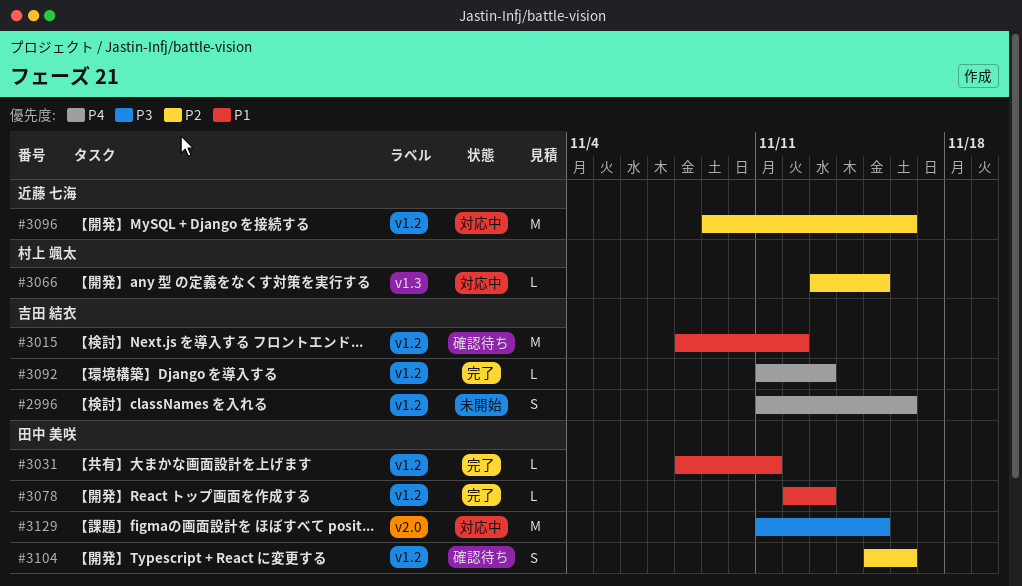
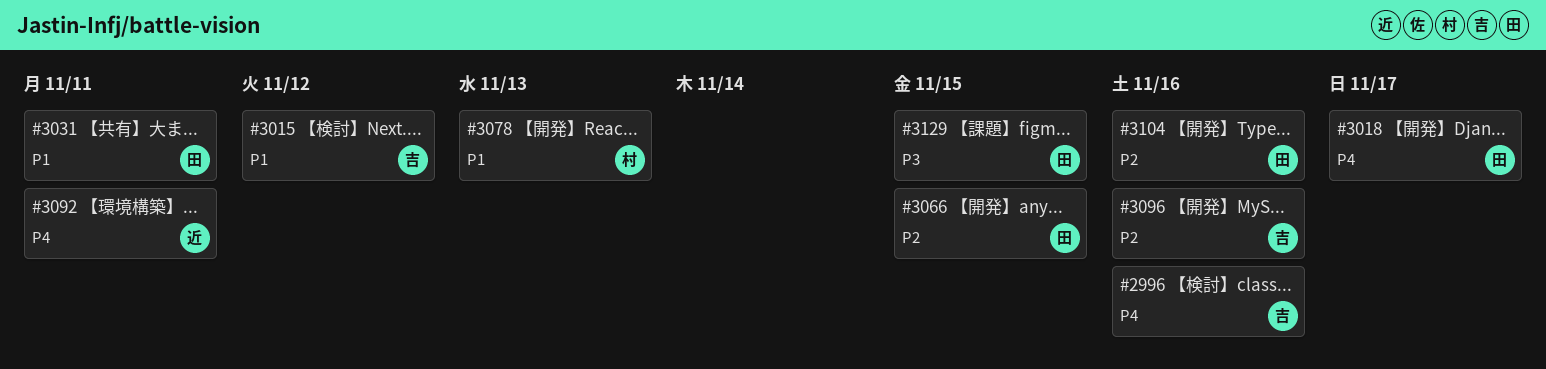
#3018: none -> present
#3066, owner: 村上 颯太 -> 田中 美咲
#3078, owner: 田中 美咲 -> 村上 颯太
#3092, owner: 吉田 結衣 -> 近藤 七海
#3092, due: Nov 13 -> Nov 11
#3096, owner: 近藤 七海 -> 吉田 結衣

